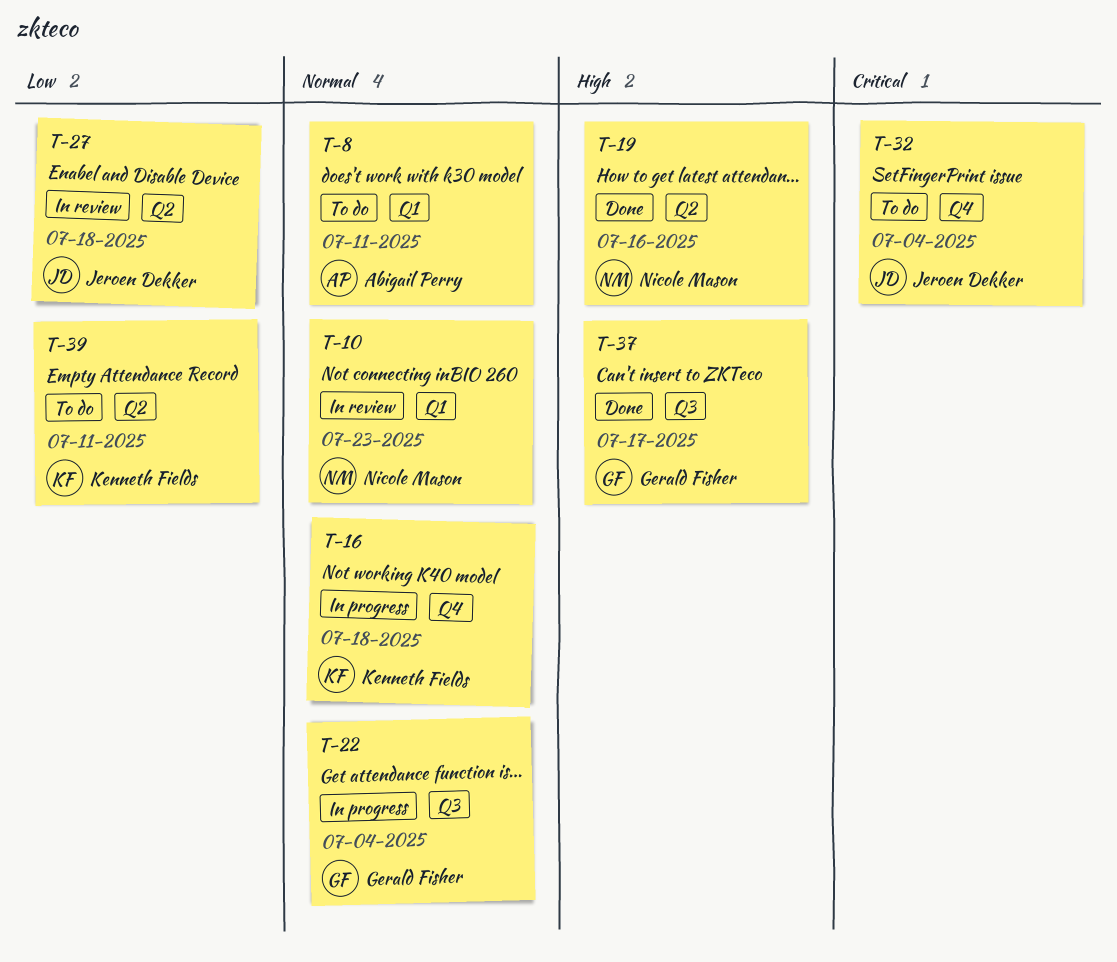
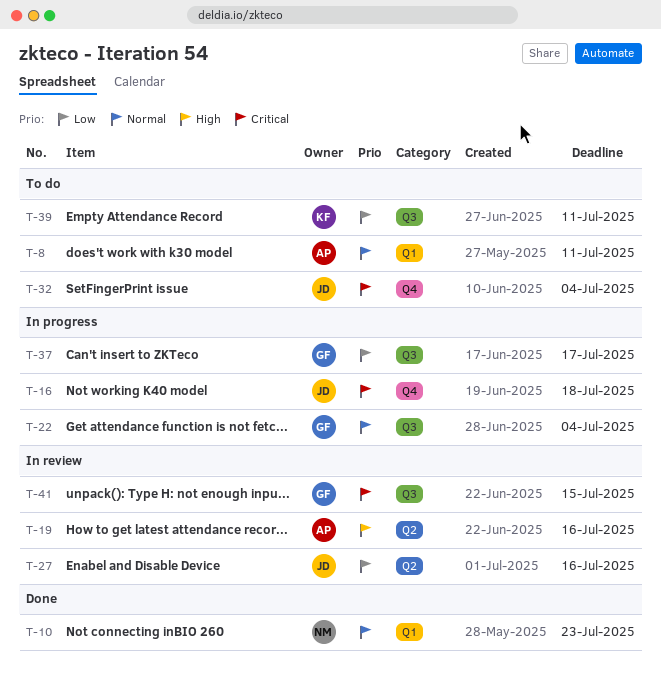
T-10, status: In review -> Done
T-16, owner: Kenneth Fields -> Jeroen Dekker
T-16, priority: Normal -> Critical
T-19, status: Done -> In review
T-19, owner: Nicole Mason -> Abigail Perry
T-27, due: Jul 18 -> Jul 16
T-37, status: Done -> In progress
T-37, priority: High -> Low
T-39, label: Q2 -> Q3
T-41: none -> present

